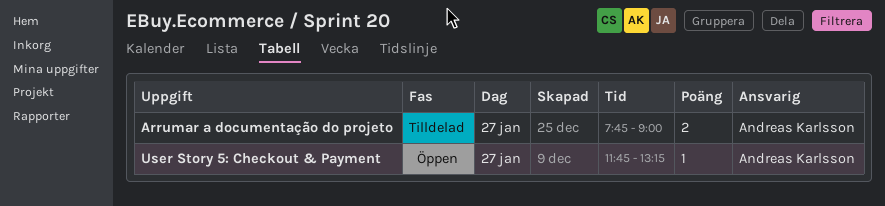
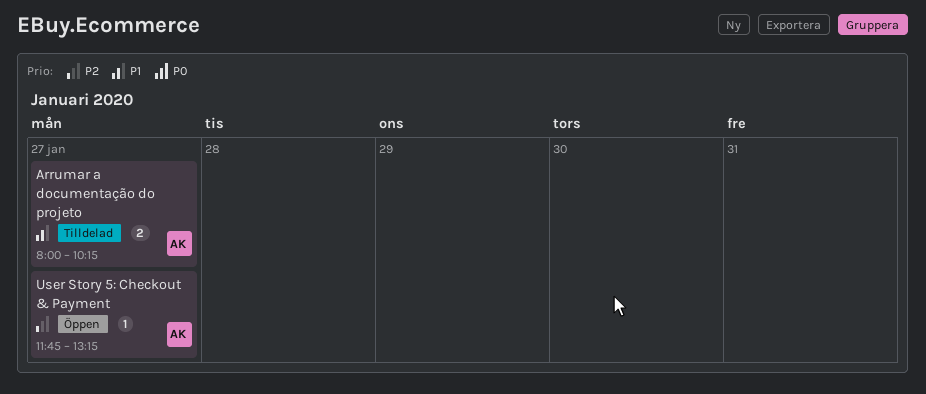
Arrumar a documentação do projeto, begins: 07:45 -> 08:00
Arrumar a documentação do projeto, ends: 09:00 -> 10:15

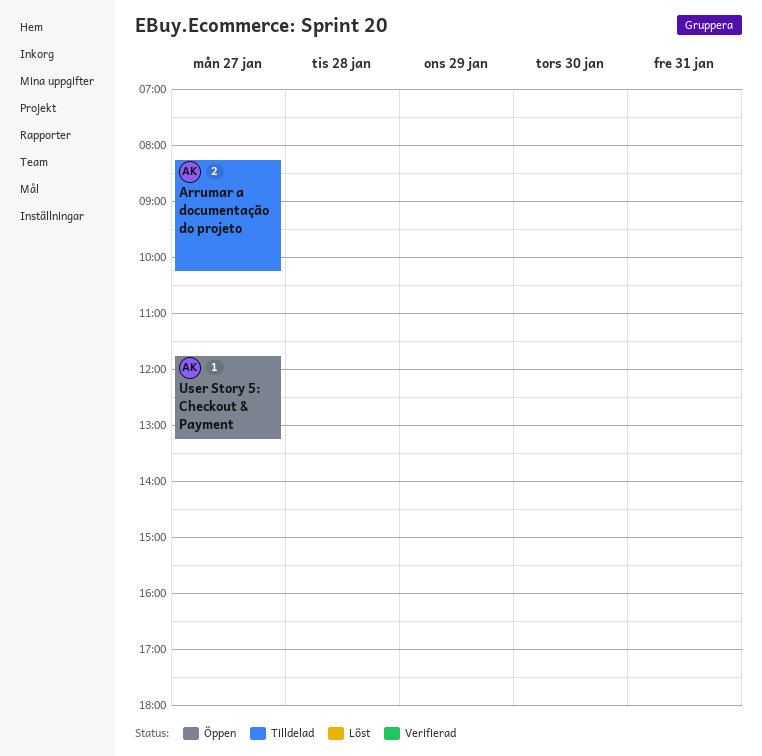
Arrumar a documentação do projeto, begins: 08:00 -> 08:15

